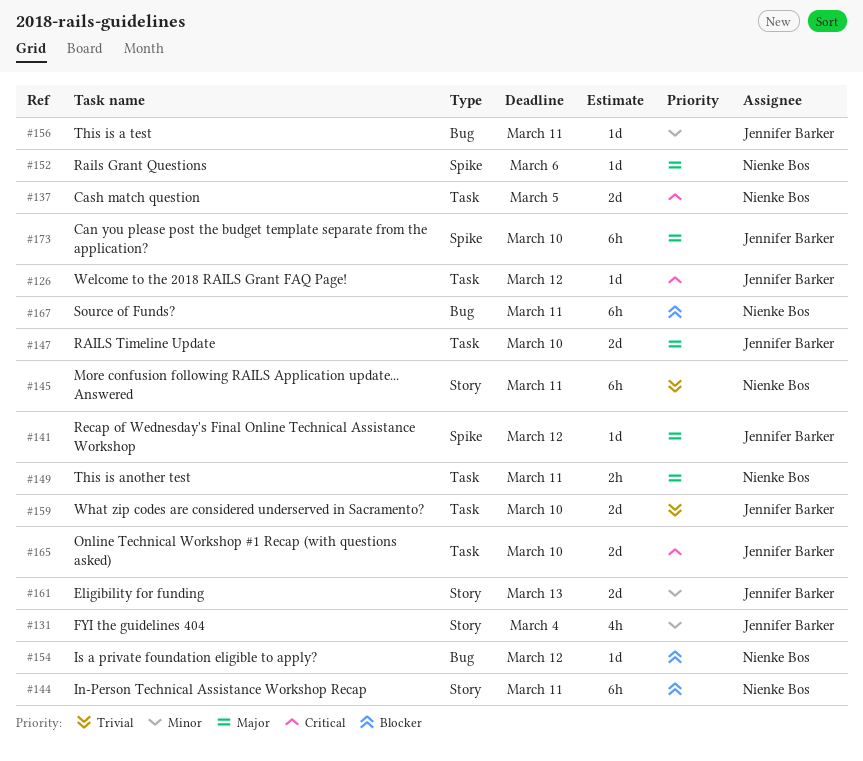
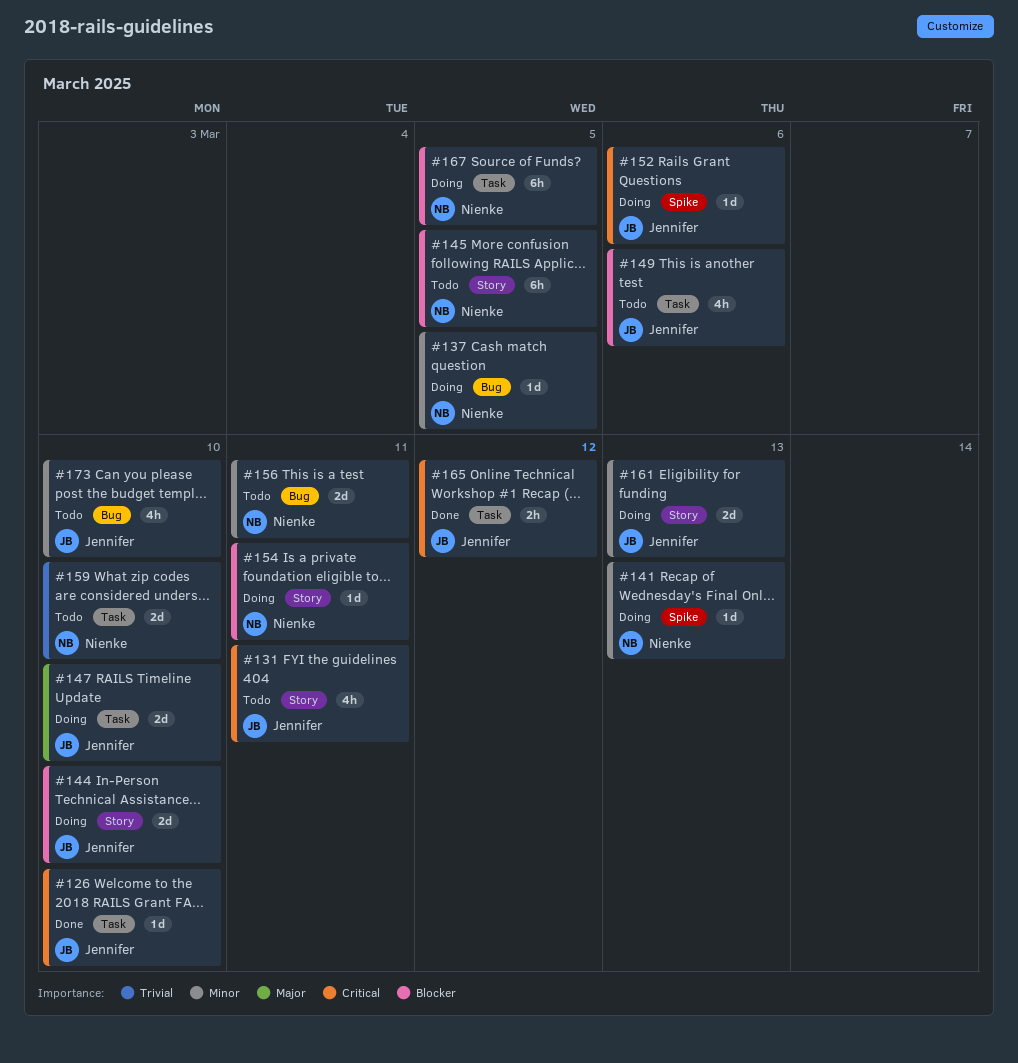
#126, due: Mar 12 -> Mar 10
#131, priority: Minor -> Critical
#131, due: Mar 4 -> Mar 11
#137, priority: Critical -> Minor
#137, label: Task -> Bug
#137, estimate: 2d -> 1d
#141, owner: Jennifer Barker -> Nienke Bos
#141, priority: Major -> Minor
#141, due: Mar 12 -> Mar 13
#144, owner: Nienke Bos -> Jennifer Barker
#144, estimate: 6h -> 2d
#144, due: Mar 11 -> Mar 10
#145, priority: Trivial -> Blocker
#145, due: Mar 11 -> Mar 5
#149, owner: Nienke Bos -> Jennifer Barker
#149, priority: Major -> Blocker
#149, estimate: 2h -> 4h
#149, due: Mar 11 -> Mar 6
#152, owner: Nienke Bos -> Jennifer Barker
#152, priority: Major -> Critical
#154, label: Bug -> Story
#154, due: Mar 12 -> Mar 11
#156, owner: Jennifer Barker -> Nienke Bos
#156, estimate: 1d -> 2d
#159, owner: Jennifer Barker -> Nienke Bos
#165, estimate: 2d -> 2h
#165, due: Mar 10 -> Mar 12
#167, label: Bug -> Task
#167, due: Mar 11 -> Mar 5
#173, priority: Major -> Minor
#173, label: Spike -> Bug
#173, estimate: 6h -> 4h

